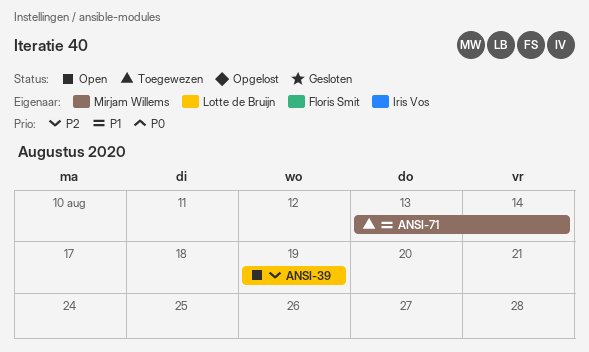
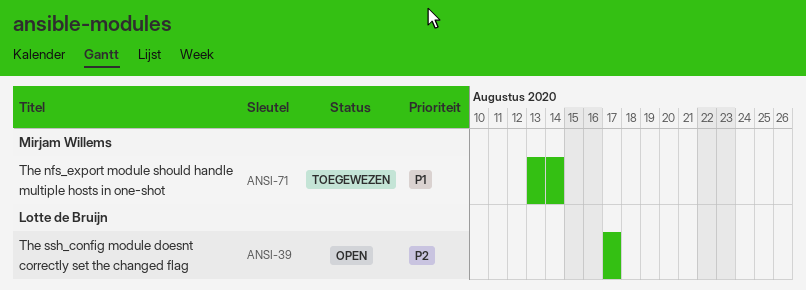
ANSI-39, start: Aug 19 -> Aug 17
ANSI-39, due: Aug 19 -> Aug 17

